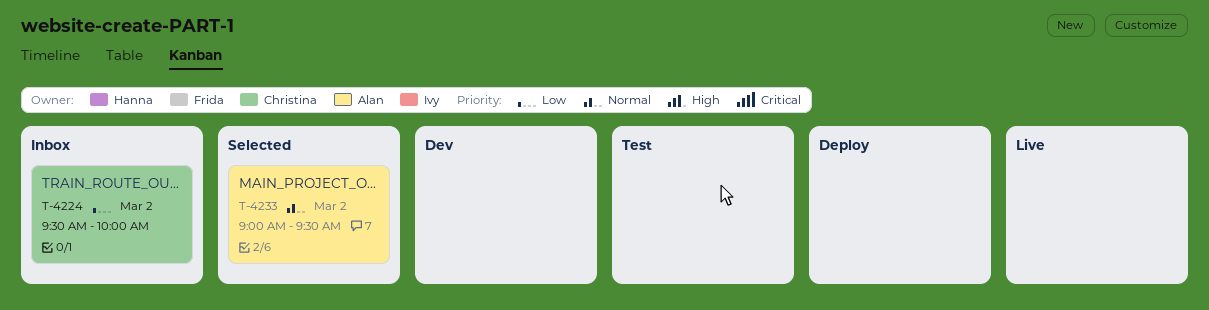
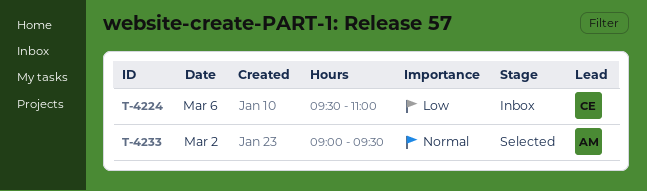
T-4224, day: Mar 2 -> Mar 6
T-4224, ends: 10:00 -> 11:00

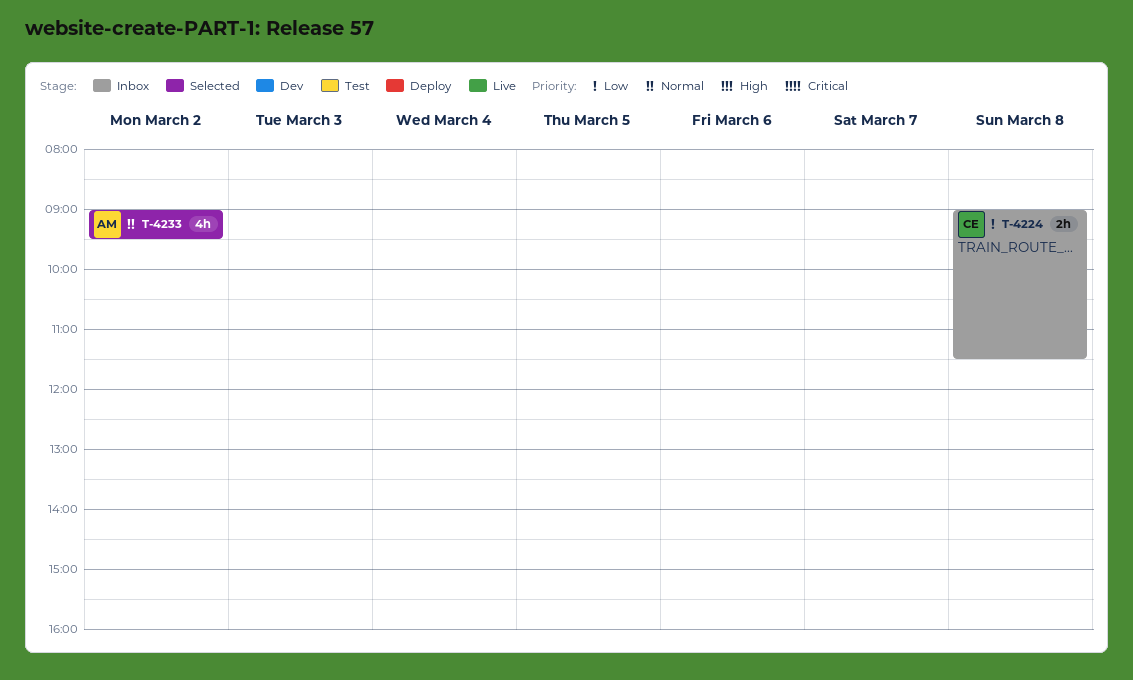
T-4224, day: Mar 6 -> Mar 8
T-4224, begins: 09:30 -> 09:00
T-4224, ends: 11:00 -> 11:30

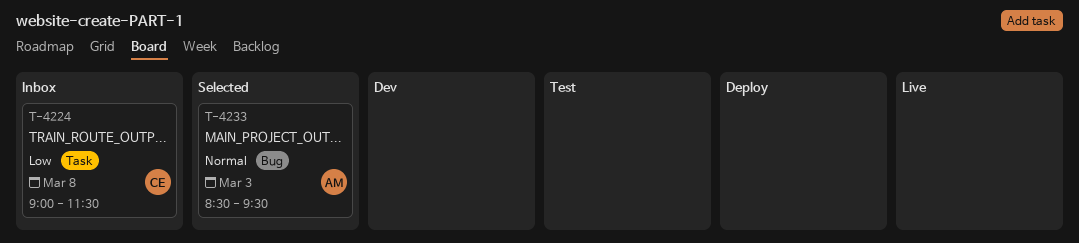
T-4233, day: Mar 2 -> Mar 3
T-4233, begins: 09:00 -> 08:30

